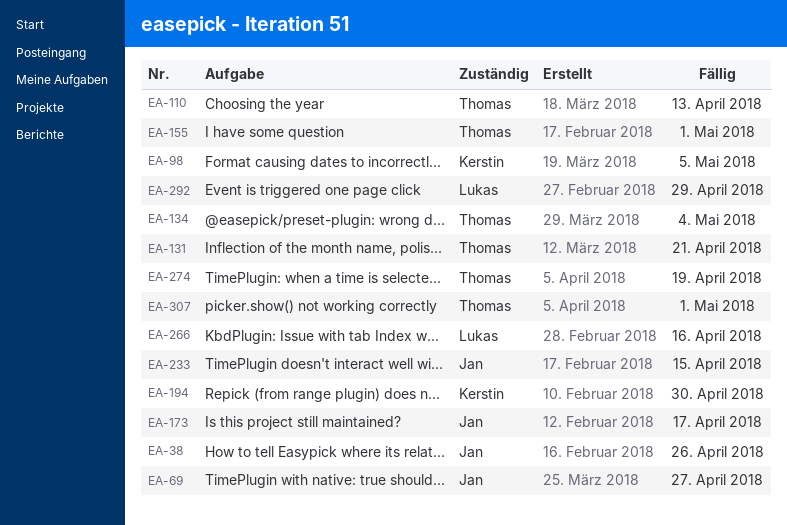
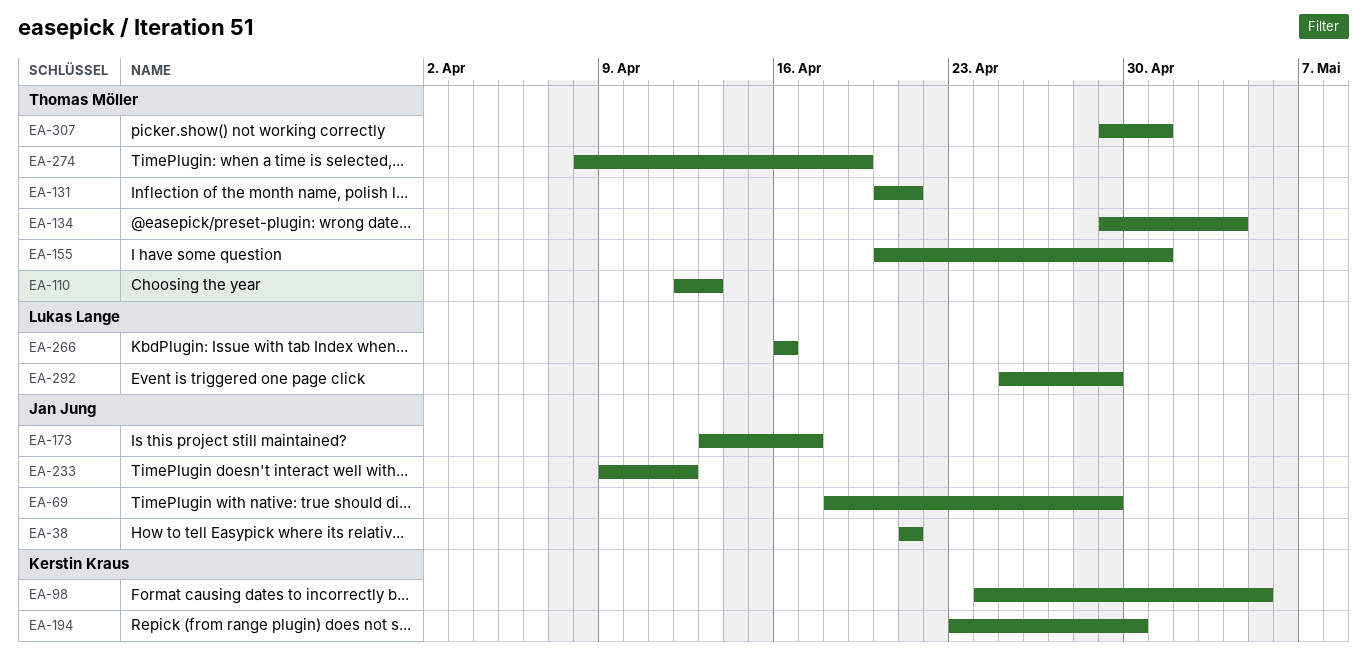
EA-38, due: Apr 26 -> Apr 21
EA-69, due: Apr 27 -> Apr 29
EA-233, due: Apr 15 -> Apr 12

